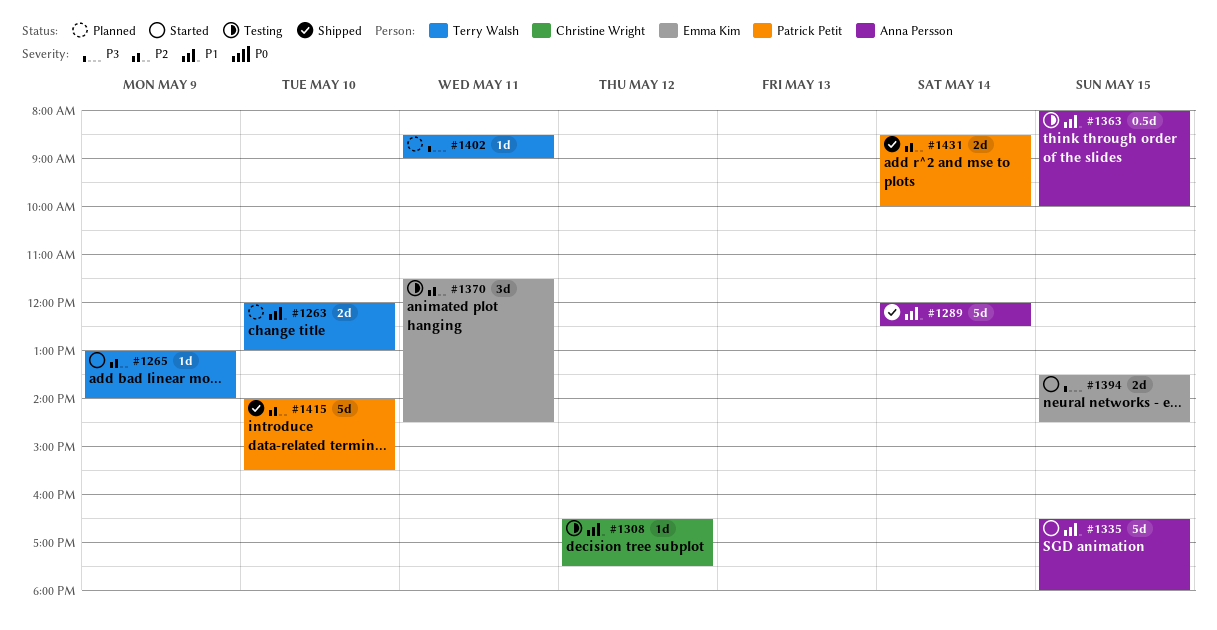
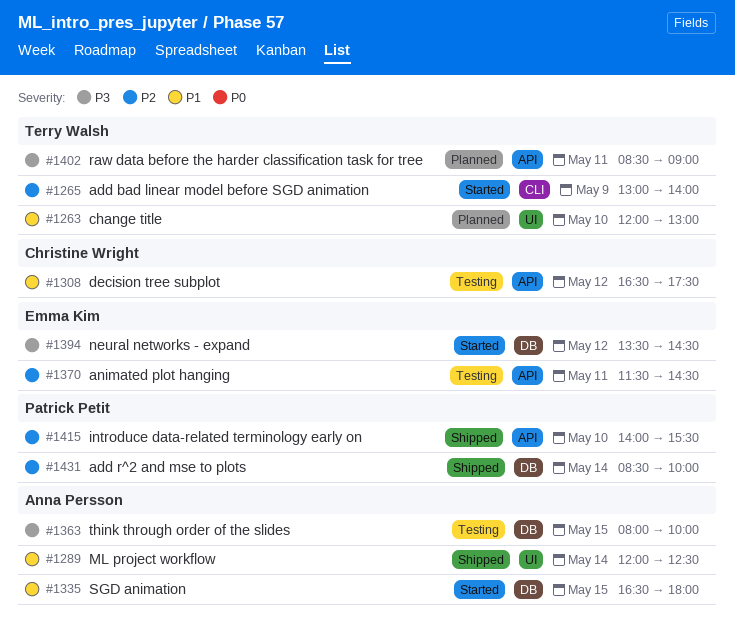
#1363, priority: P1 -> P3
#1394, day: May 15 -> May 12

